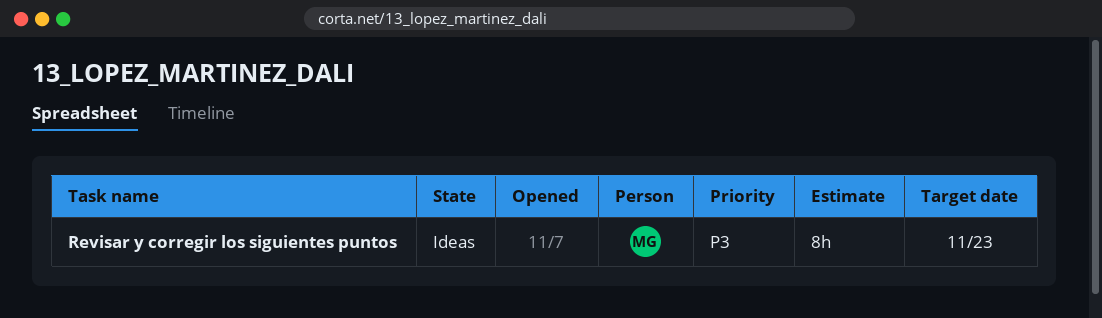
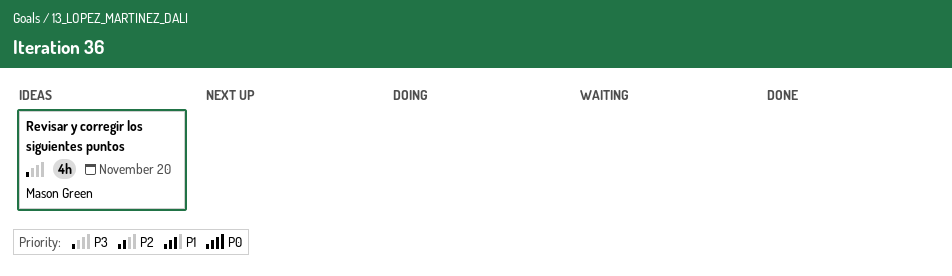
Revisar y corregir los siguientes puntos, estimate: 8h -> 4h
Revisar y corregir los siguientes puntos, due: Nov 23 -> Nov 20

